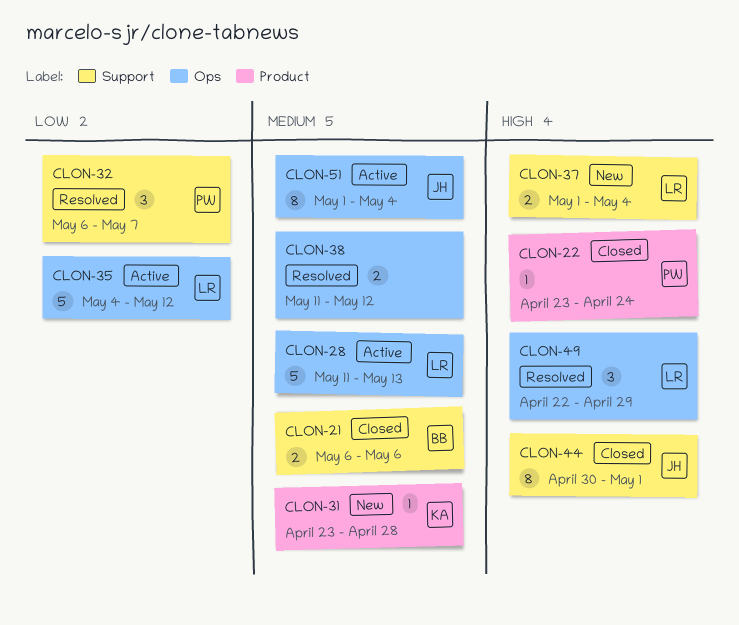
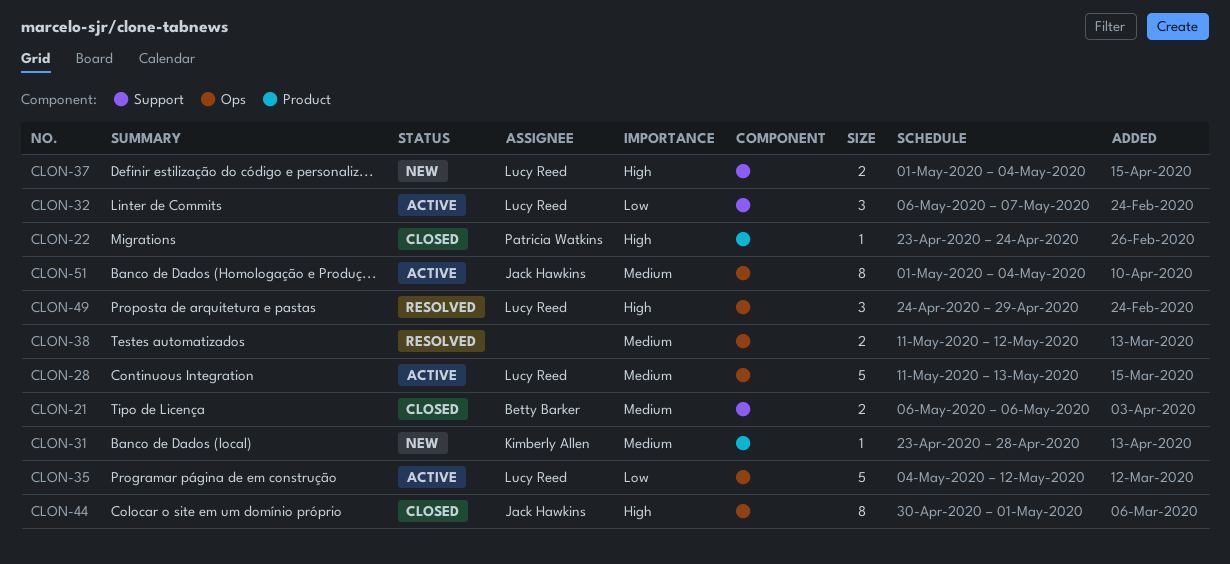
CLON-32, status: Resolved -> Active
CLON-32, owner: Patricia Watkins -> Lucy Reed
CLON-44, label: Support -> Ops
CLON-49, start: Apr 22 -> Apr 24

